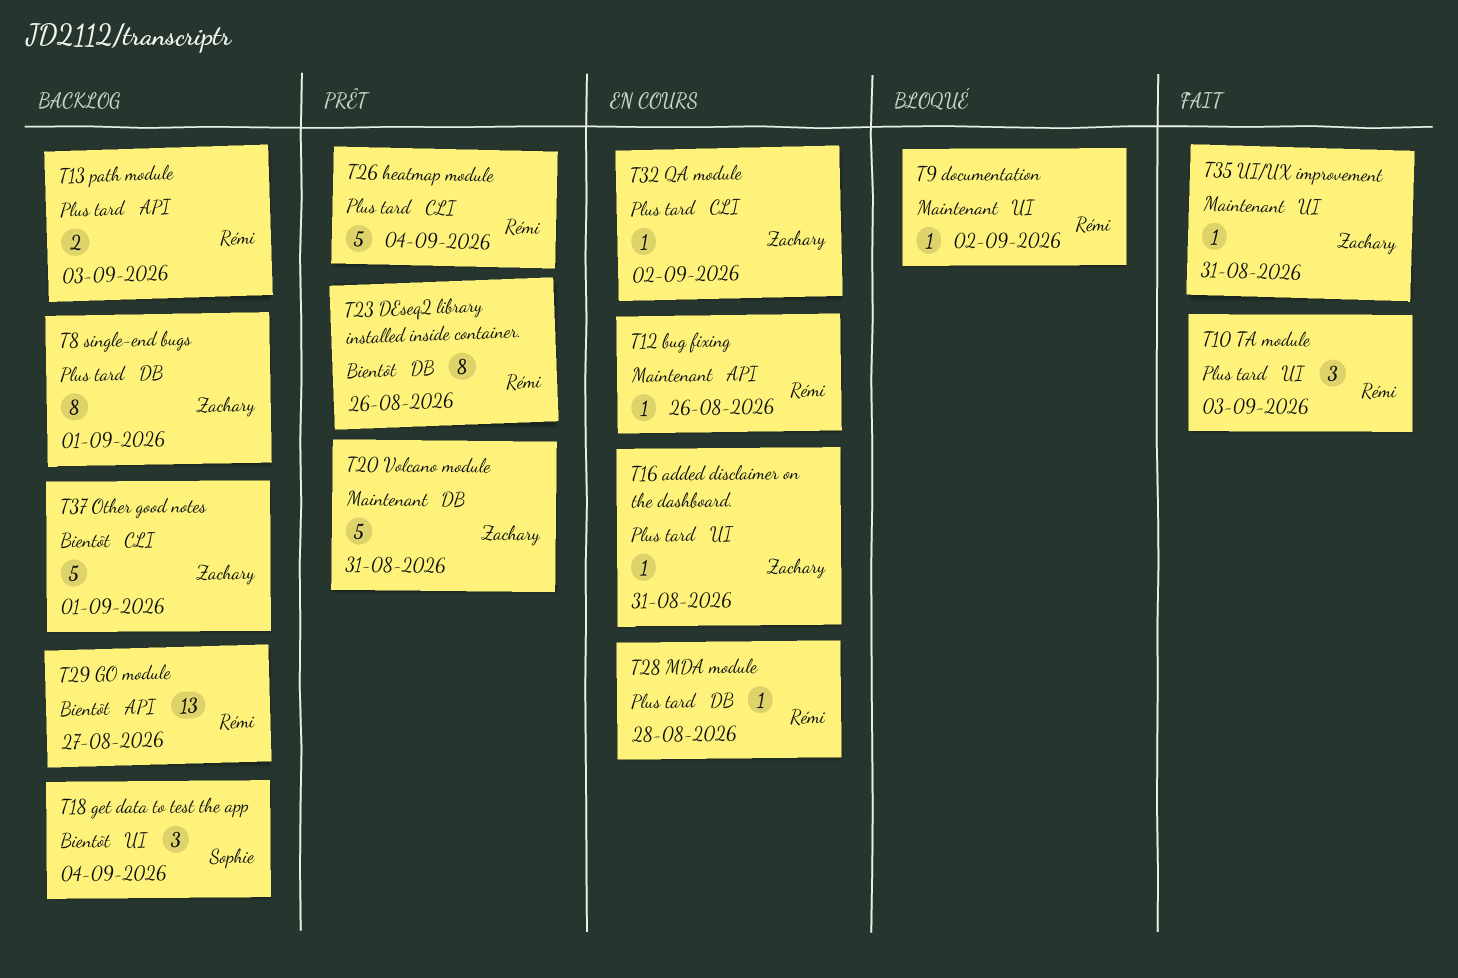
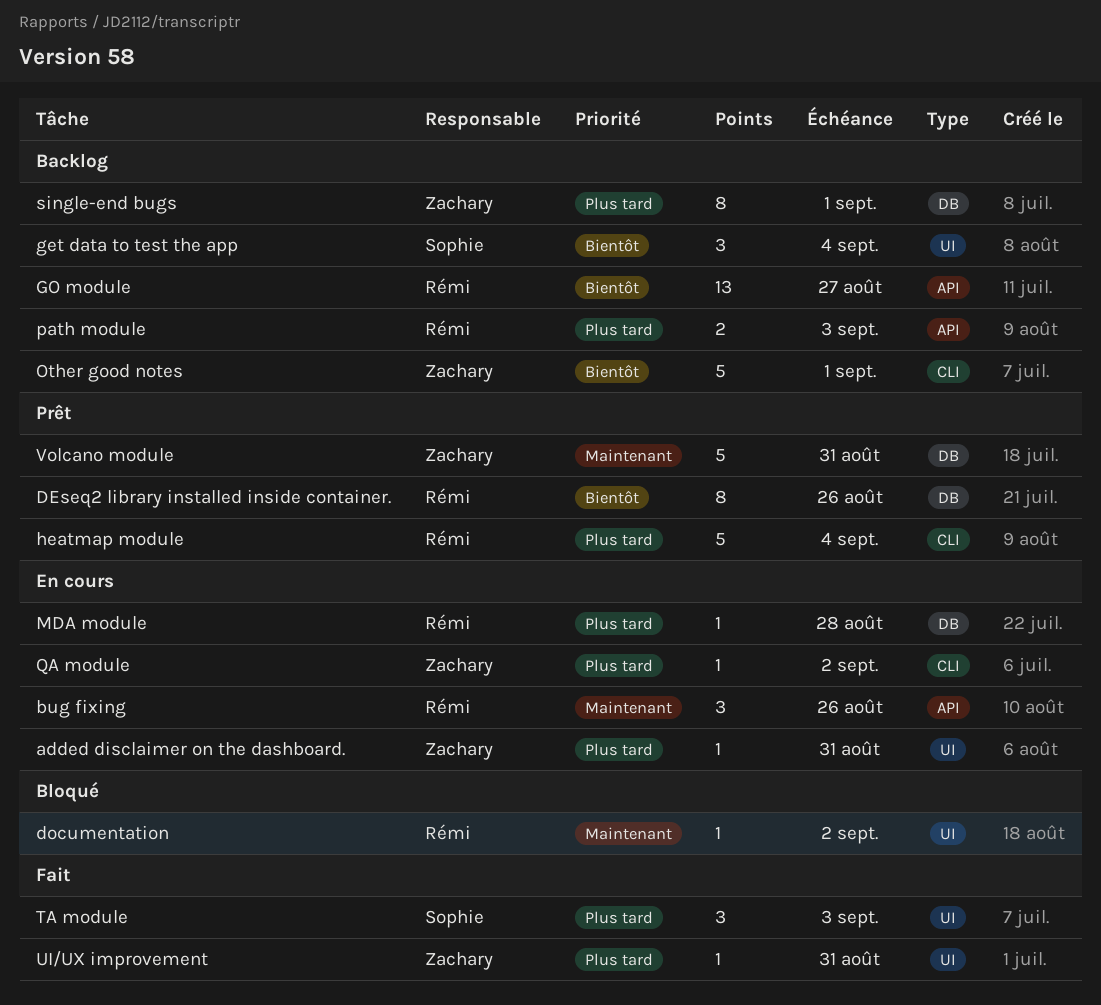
bug fixing, estimate: 1 -> 3
TA module, owner: Rémi -> Sophie
UI/UX improvement, priority: Maintenant -> Plus tard

